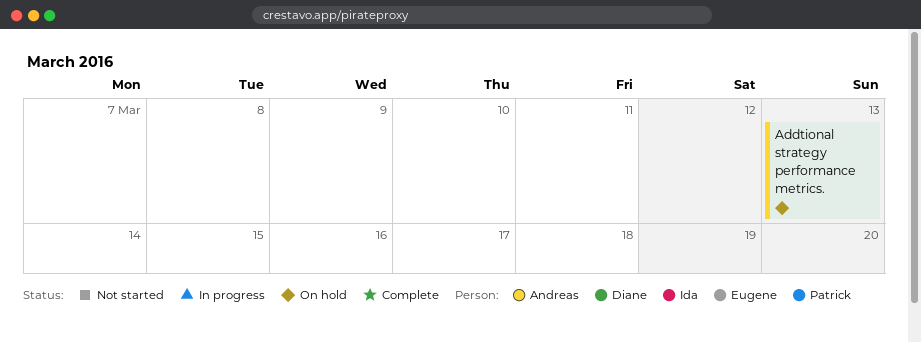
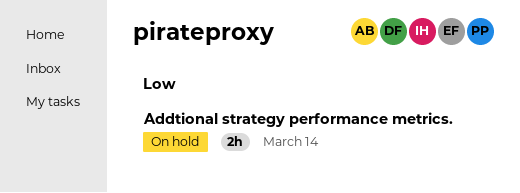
Addtional strategy performance metrics., due: Mar 13 -> Mar 14

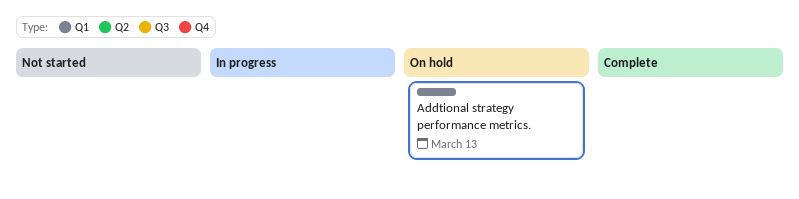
Addtional strategy performance metrics., due: Mar 14 -> Mar 13

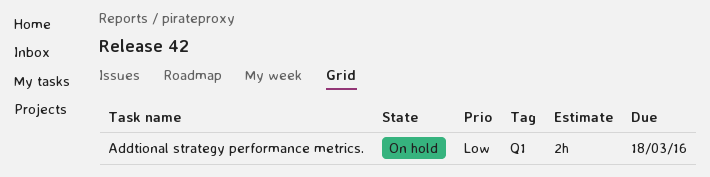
Addtional strategy performance metrics., due: Mar 13 -> Mar 18

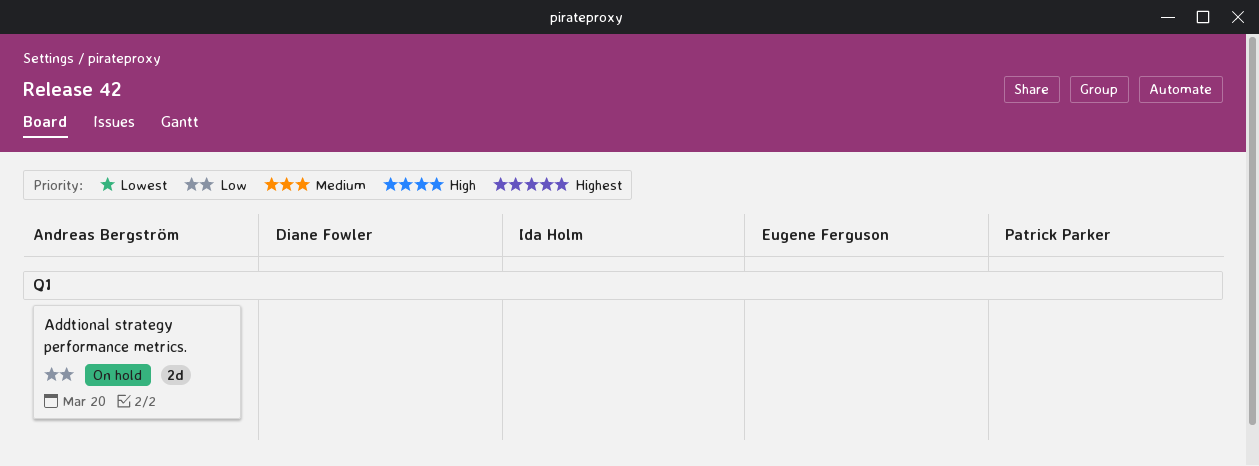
Addtional strategy performance metrics., estimate: 2h -> 2d
Addtional strategy performance metrics., due: Mar 18 -> Mar 20

